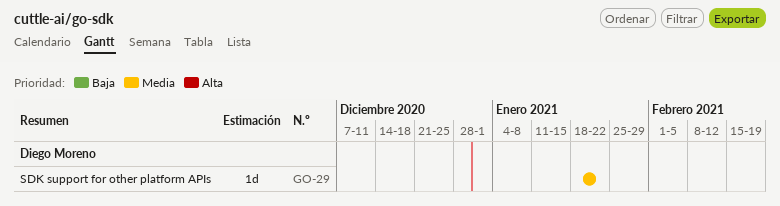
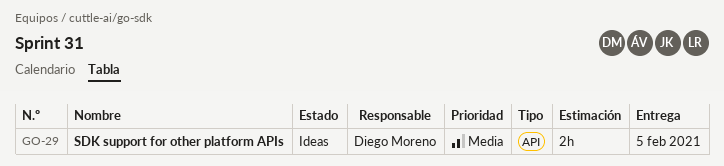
GO-29, estimate: 1d -> 2h
GO-29, due: Jan 22 -> Feb 5

